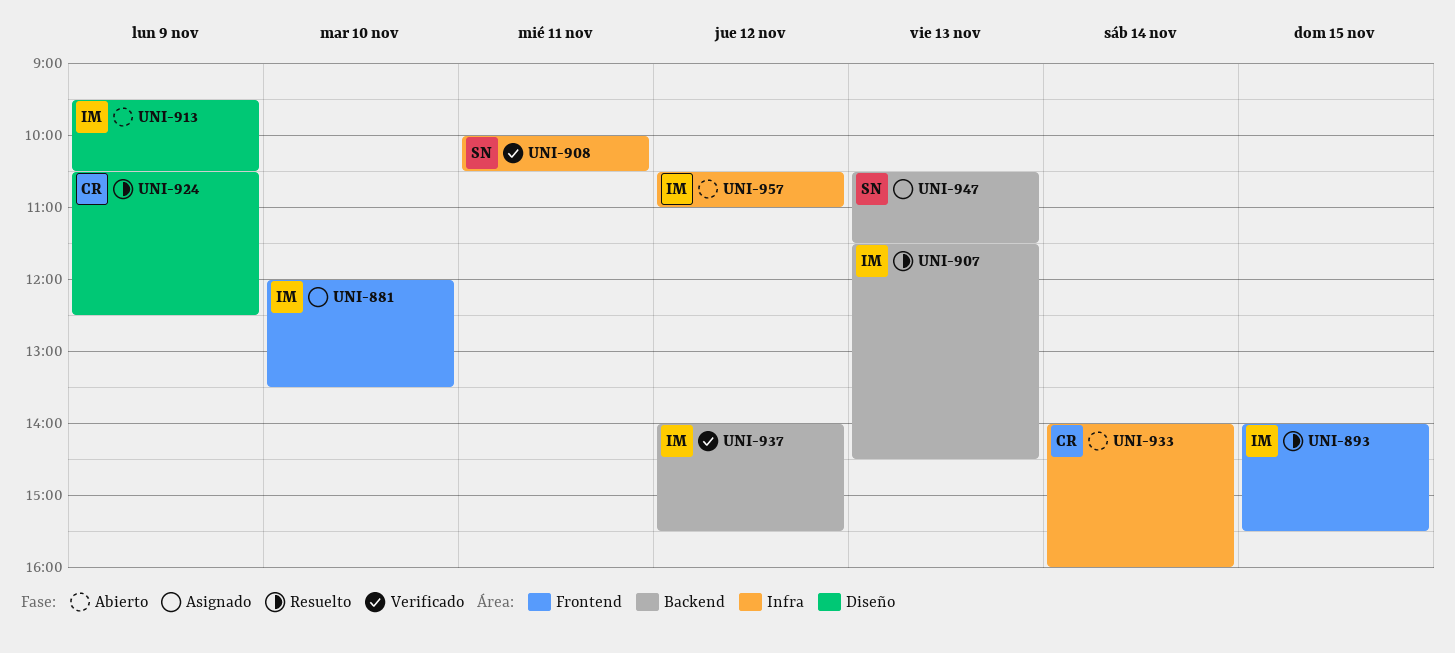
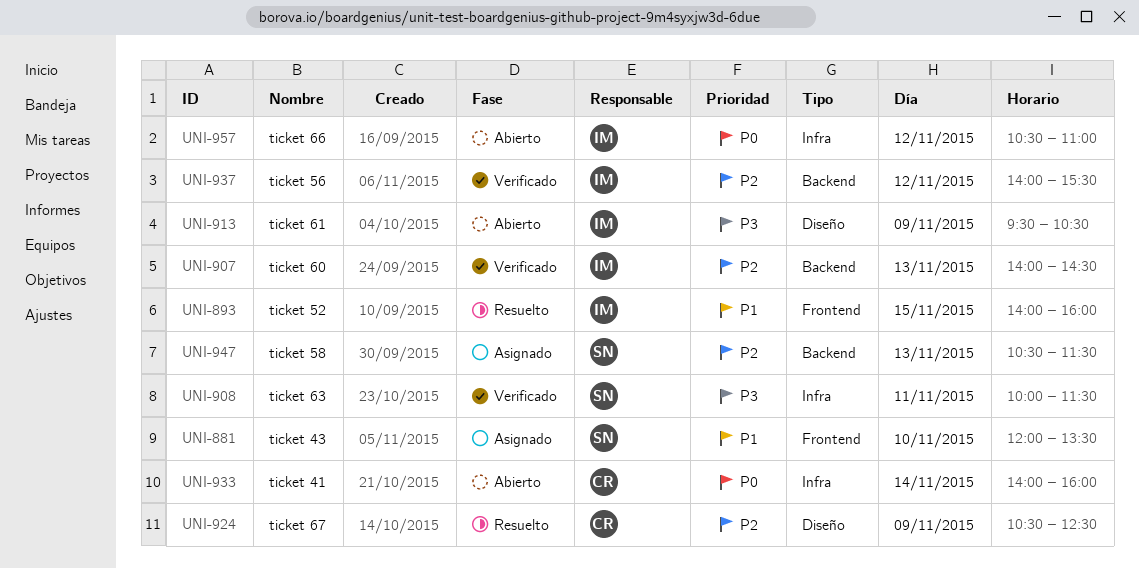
UNI-881, owner: IM -> SN
UNI-893, ends: 15:30 -> 16:00
UNI-907, status: Resuelto -> Verificado
UNI-907, begins: 11:30 -> 14:00
UNI-908, ends: 10:30 -> 11:30

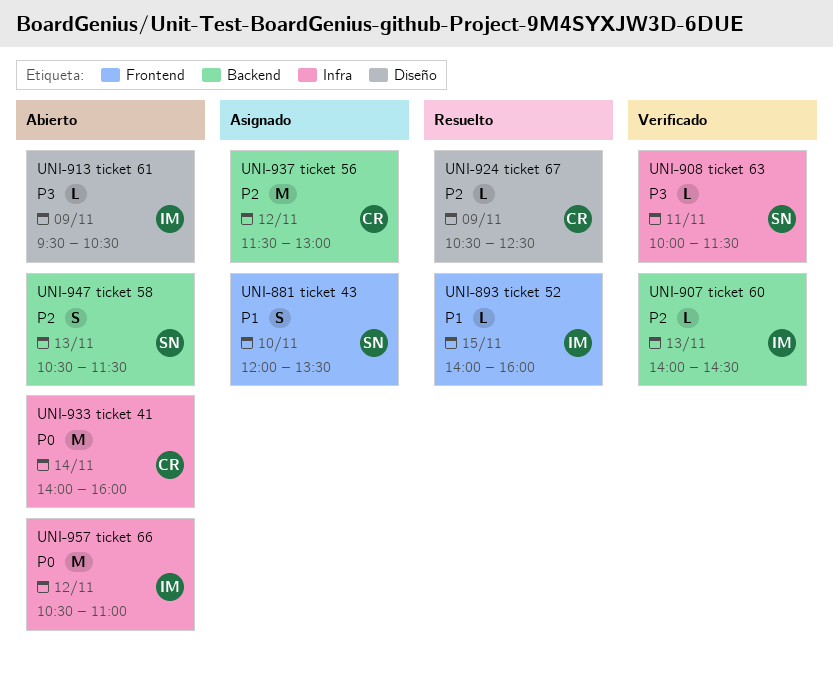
UNI-937, status: Verificado -> Asignado
UNI-937, owner: IM -> CR
UNI-937, begins: 14:00 -> 11:30
UNI-937, ends: 15:30 -> 13:00
UNI-947, status: Asignado -> Abierto

